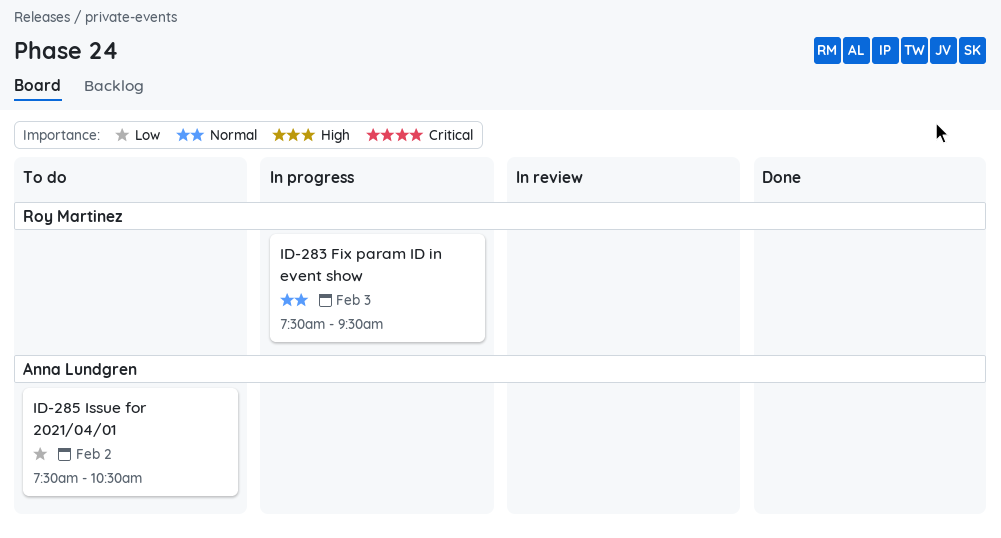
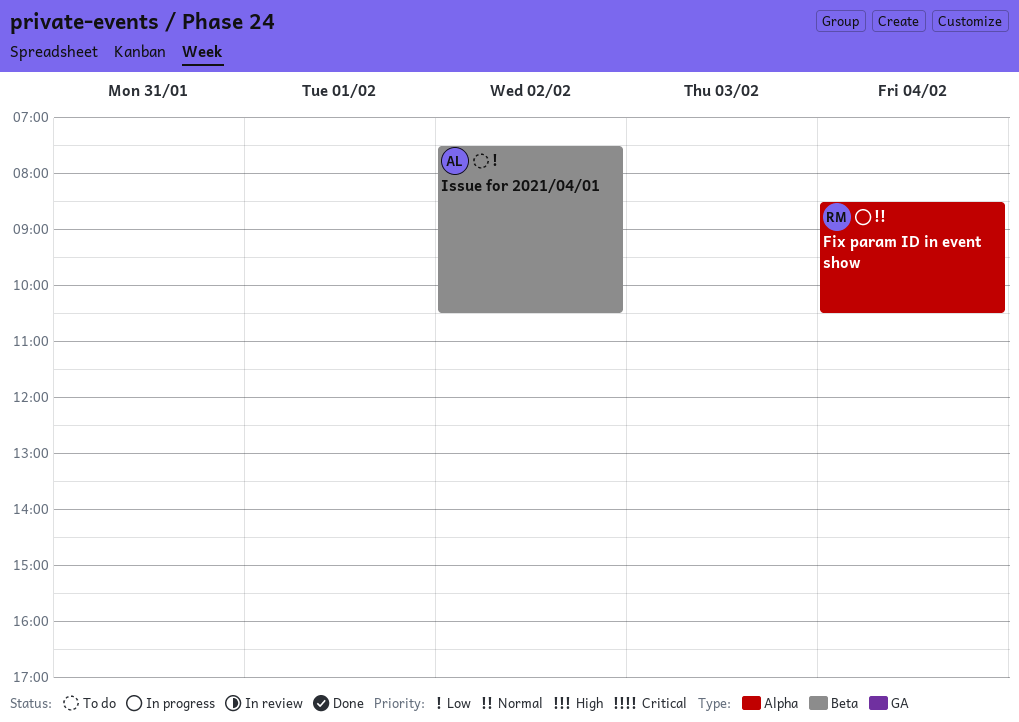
Fix param ID in event show, day: Feb 3 -> Feb 4
Fix param ID in event show, begins: 07:30 -> 08:30
Fix param ID in event show, ends: 09:30 -> 10:30

